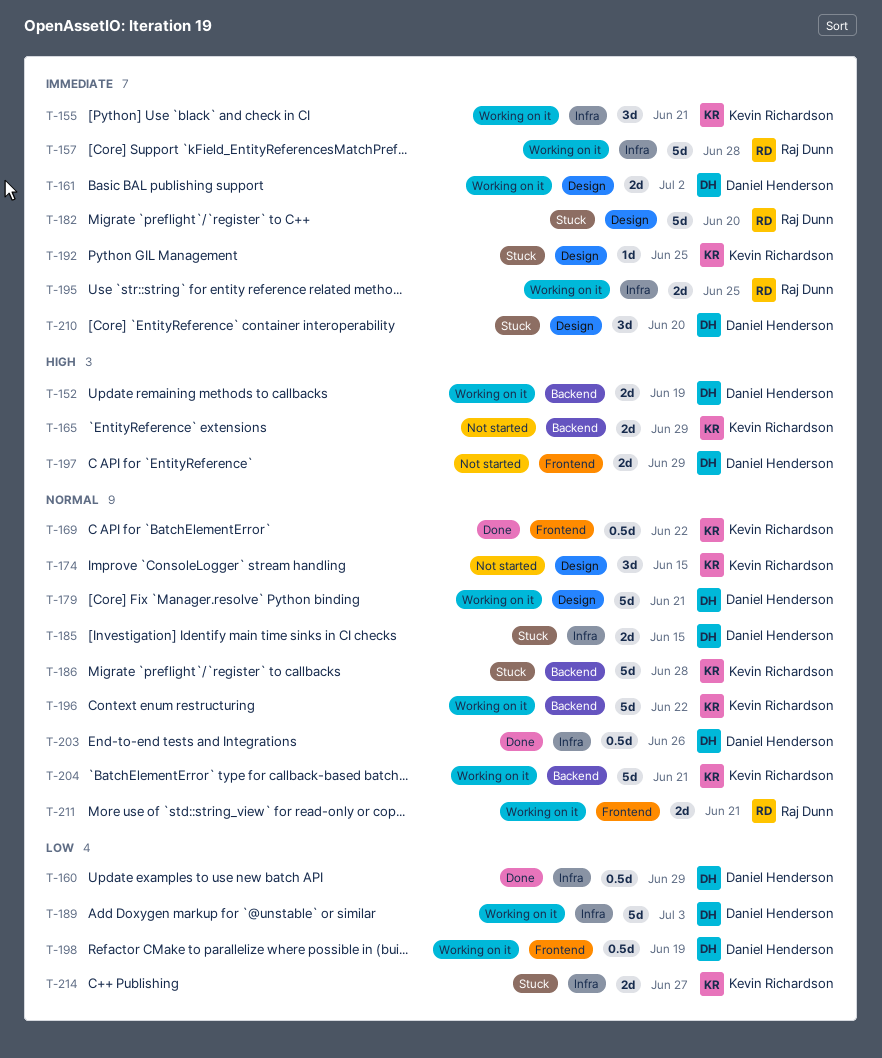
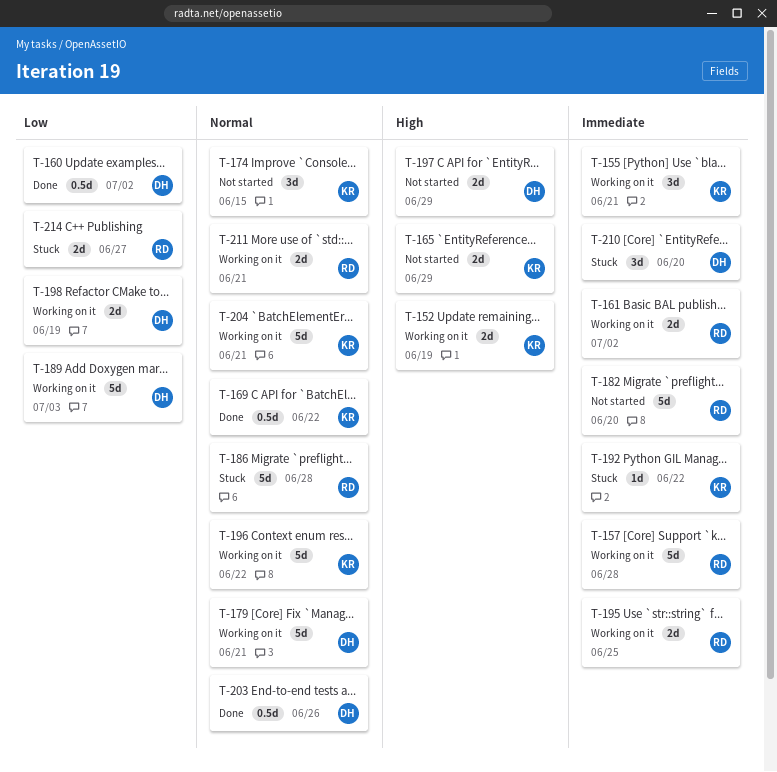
T-152, owner: Daniel Henderson -> Kevin Richardson
T-160, due: Jun 29 -> Jul 2
T-161, owner: Daniel Henderson -> Raj Dunn
T-182, status: Stuck -> Not started
T-185: present -> none
T-186, owner: Kevin Richardson -> Raj Dunn
T-192, due: Jun 25 -> Jun 22
T-198, estimate: 0.5d -> 2d
T-214, owner: Kevin Richardson -> Raj Dunn

